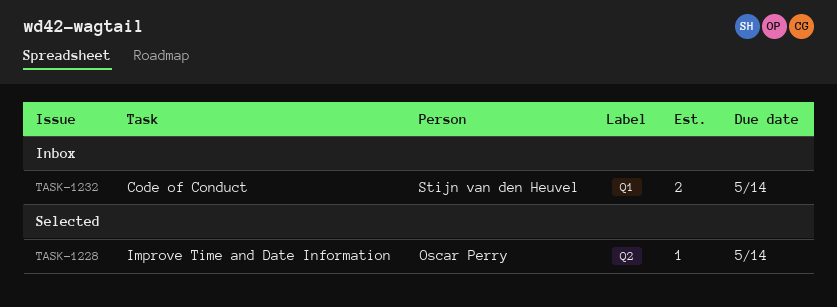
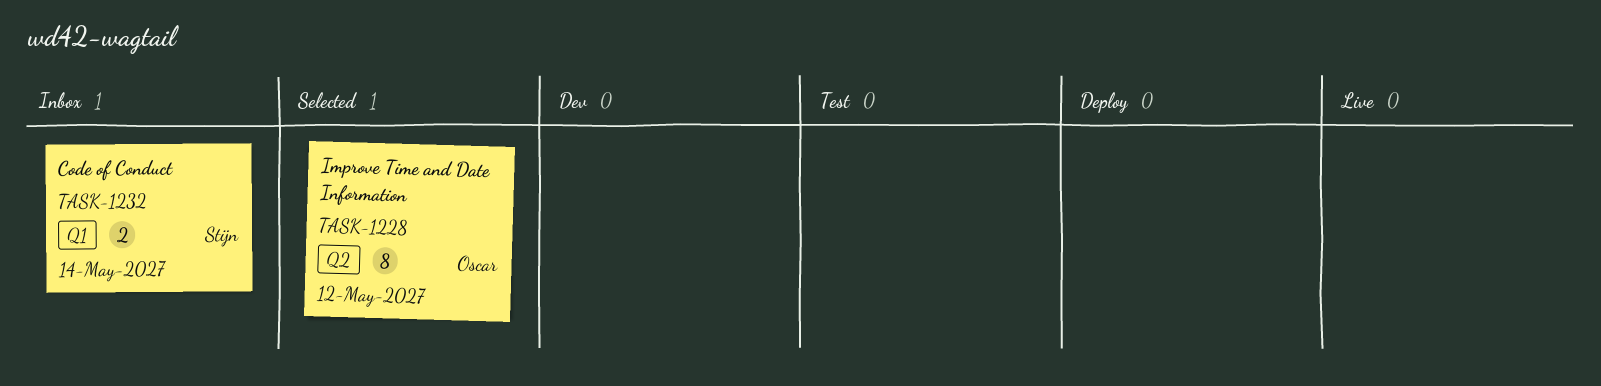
TASK-1228, estimate: 1 -> 8
TASK-1228, due: May 14 -> May 12

